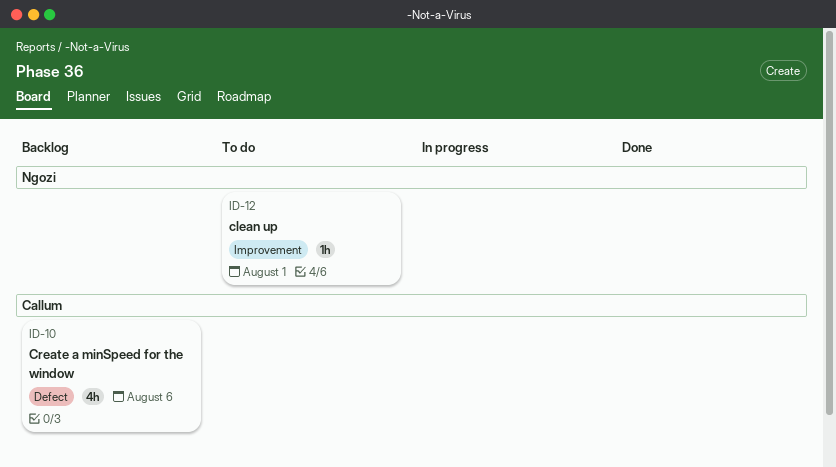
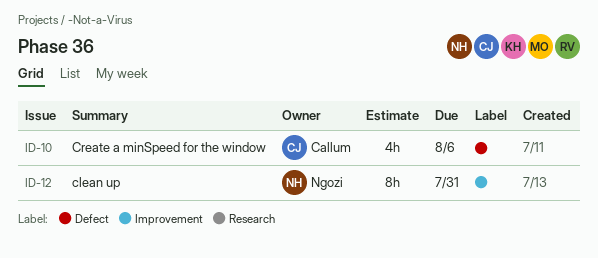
ID-12, estimate: 1h -> 8h
ID-12, due: Aug 1 -> Jul 31

